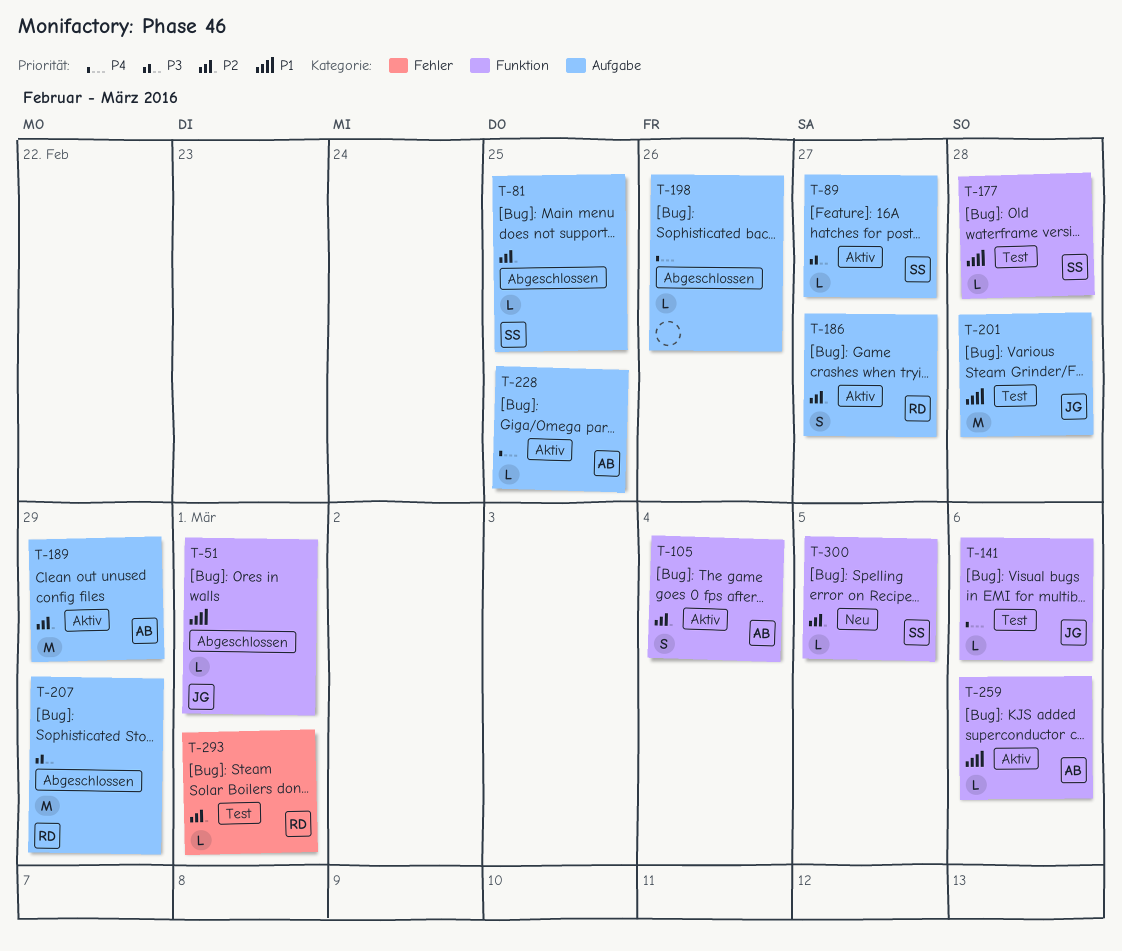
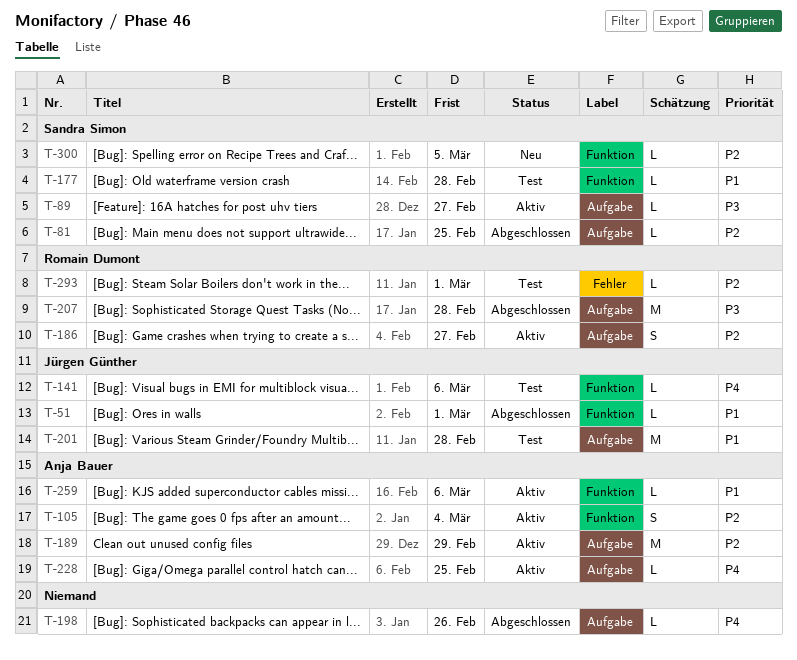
T-207, due: Feb 29 -> Feb 28

